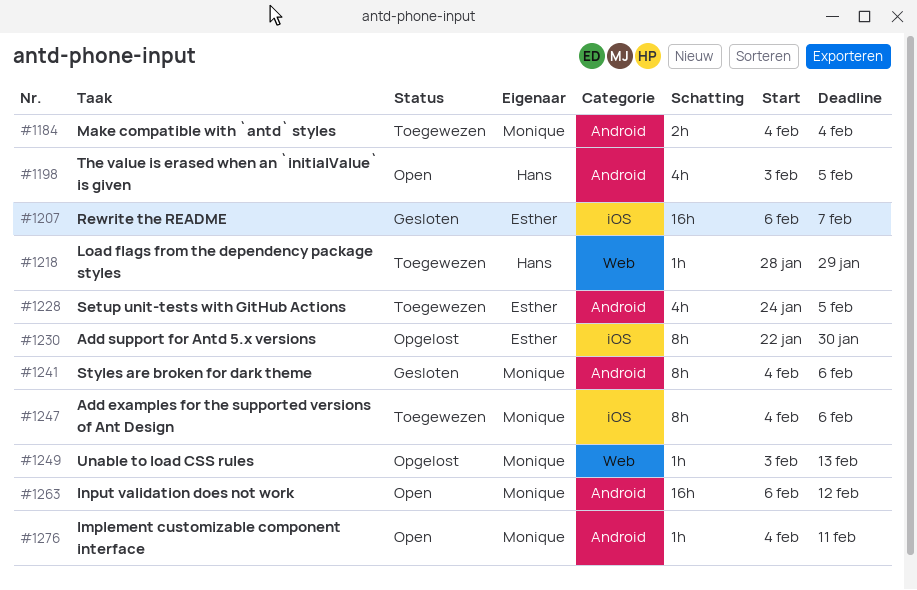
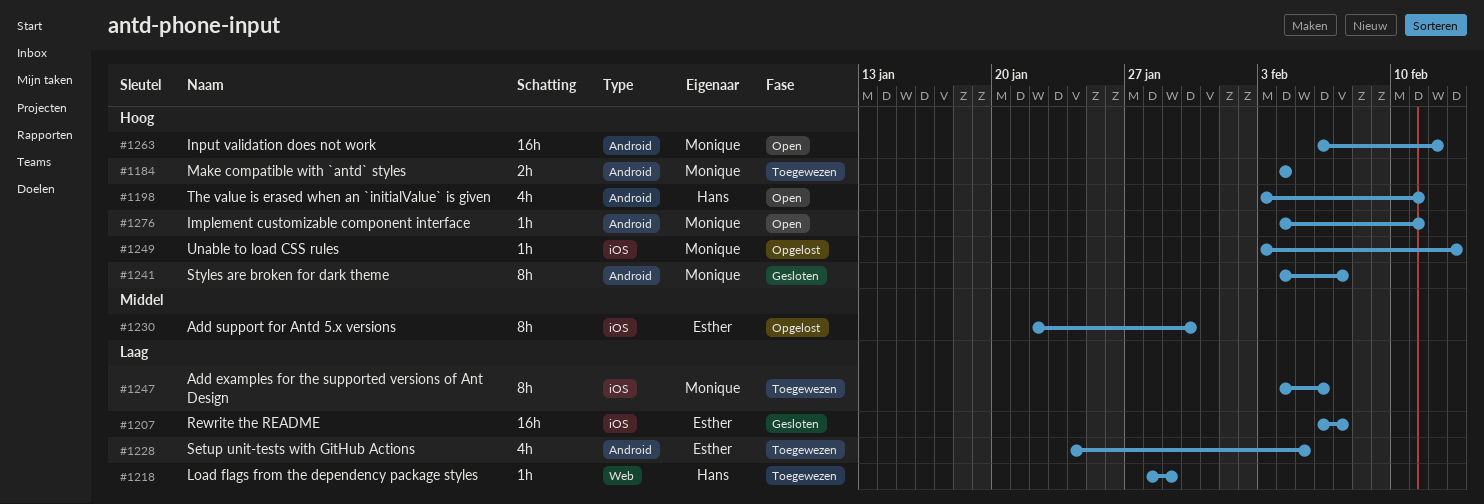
#1198, due: Feb 5 -> Feb 11
#1241, due: Feb 6 -> Feb 7
#1249, label: Web -> iOS

